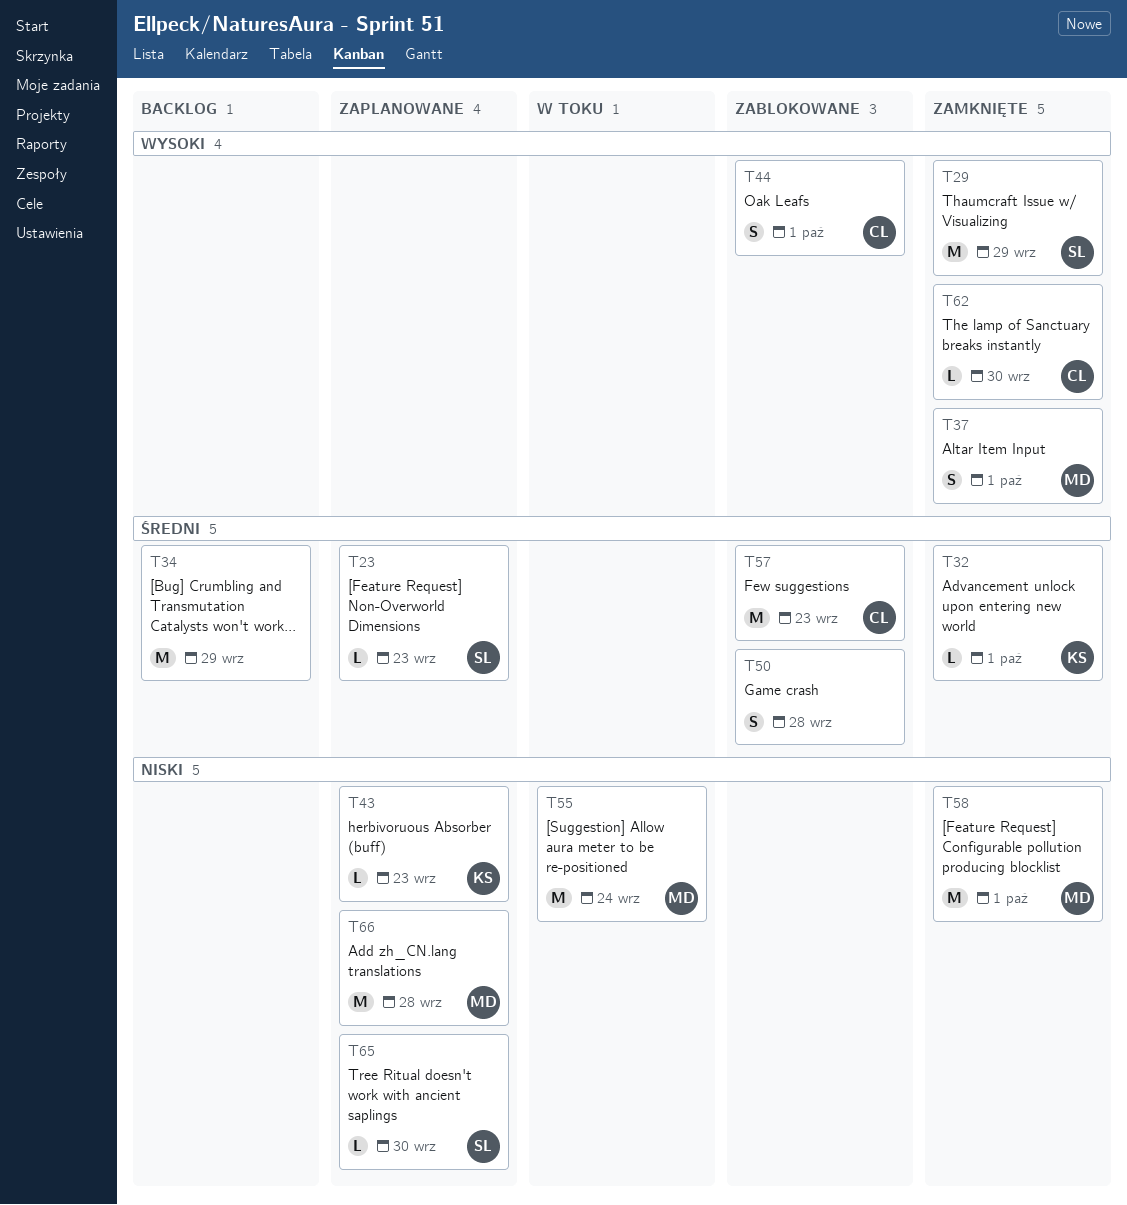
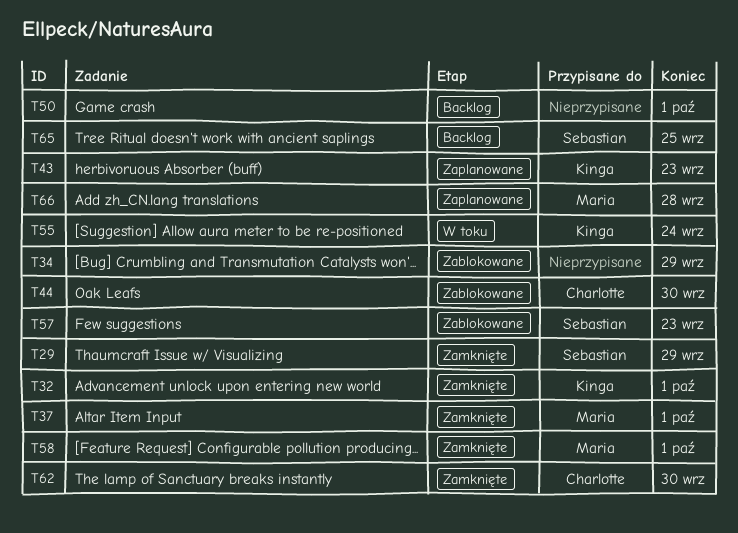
T23: present -> none
T34, status: Backlog -> Zablokowane
T44, due: Oct 1 -> Sep 30
T50, status: Zablokowane -> Backlog
T50, due: Sep 28 -> Oct 1
T55, owner: Maria -> Kinga
T57, owner: Charlotte -> Sebastian
T65, status: Zaplanowane -> Backlog
T65, due: Sep 30 -> Sep 25

